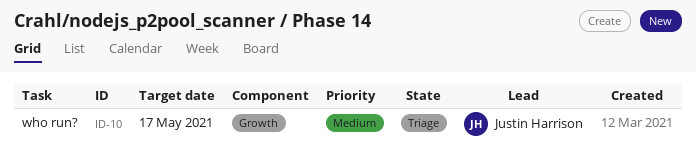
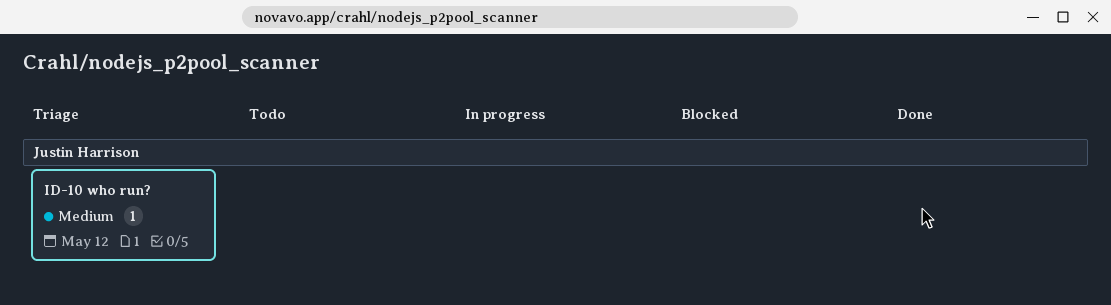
ID-10, due: May 17 -> May 12

